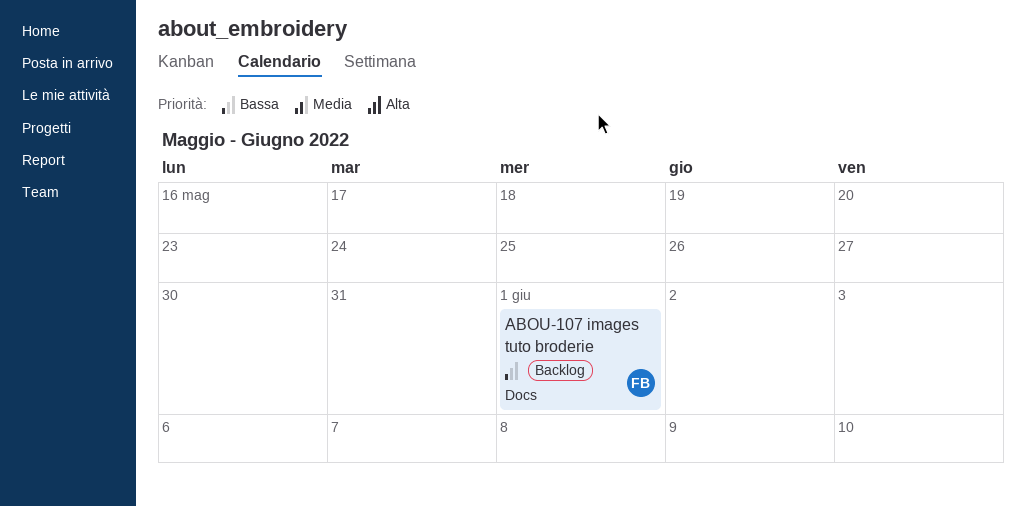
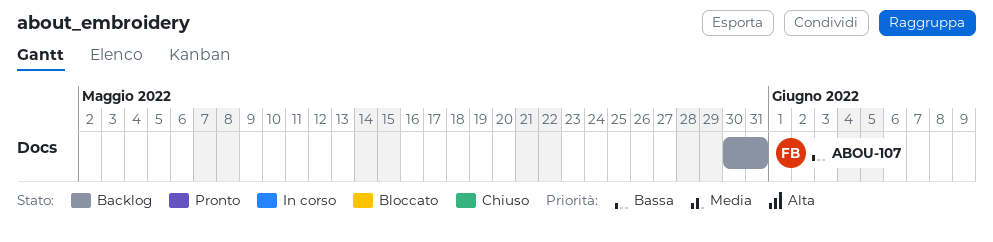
ABOU-107, due: Jun 1 -> May 31

